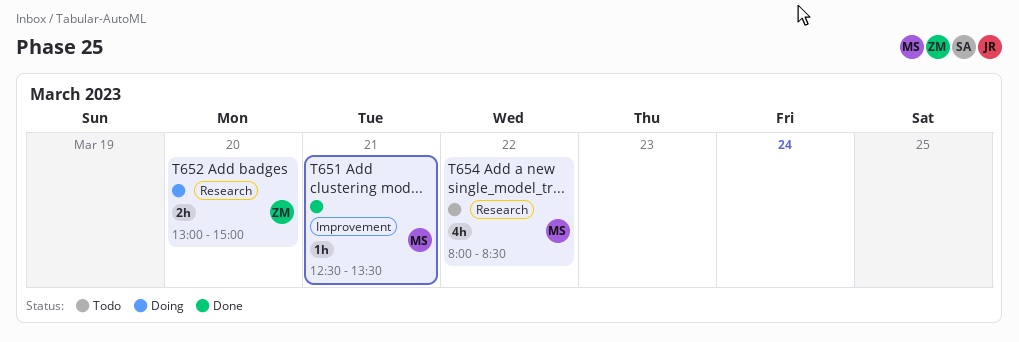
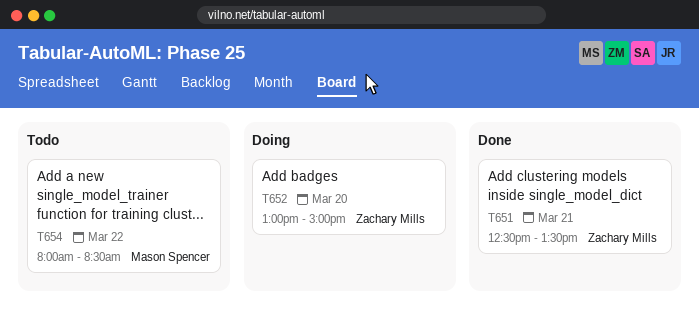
T651, owner: Mason Spencer -> Zachary Mills

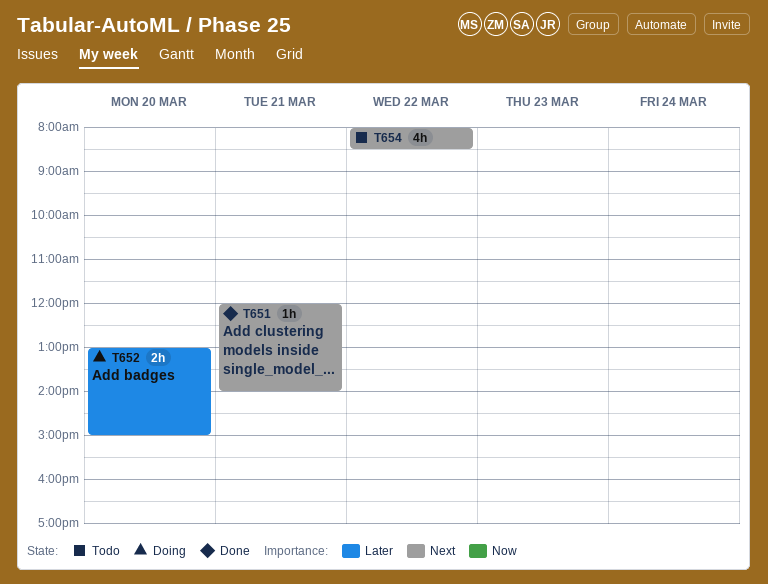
T651, begins: 12:30 -> 12:00
T651, ends: 13:30 -> 14:00

